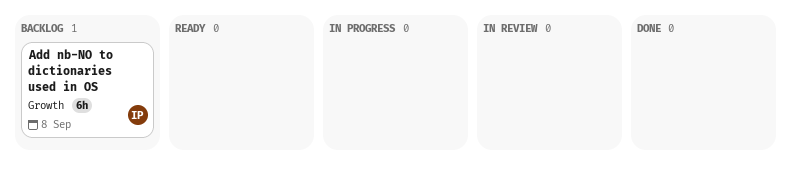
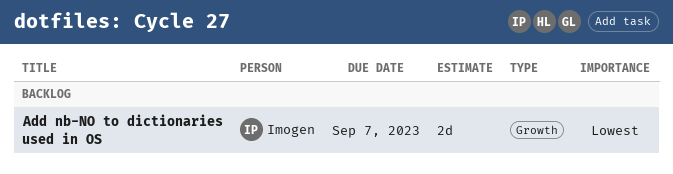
Add nb-NO to dictionaries used in OS, estimate: 6h -> 2d
Add nb-NO to dictionaries used in OS, due: Sep 8 -> Sep 7

